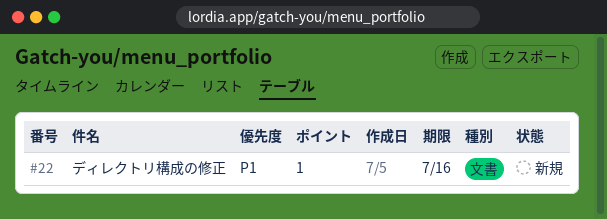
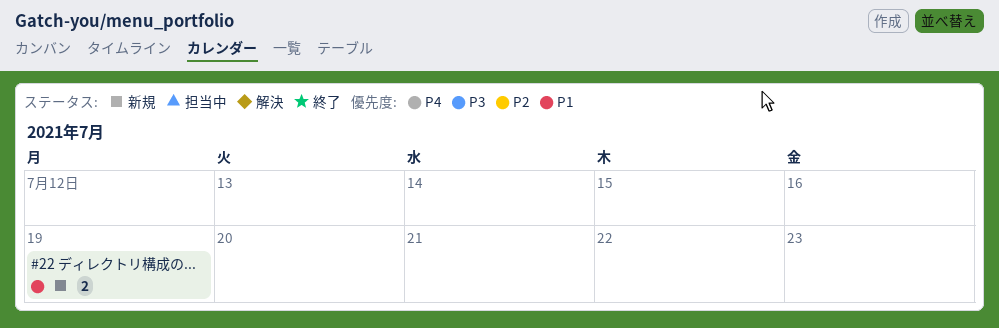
#22, estimate: 1 -> 2
#22, due: Jul 16 -> Jul 19

